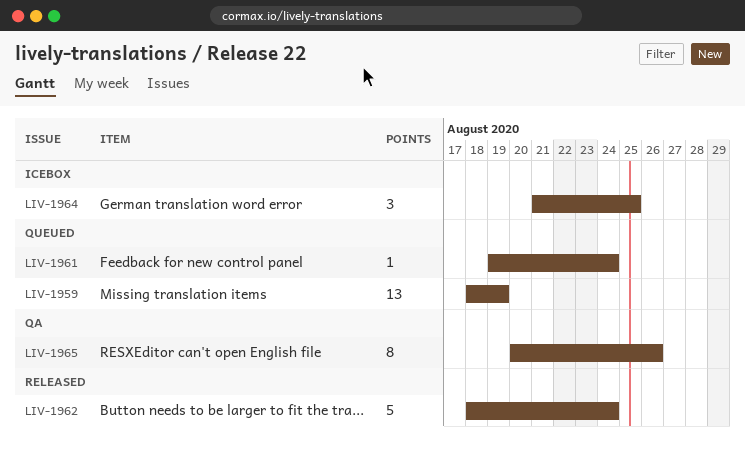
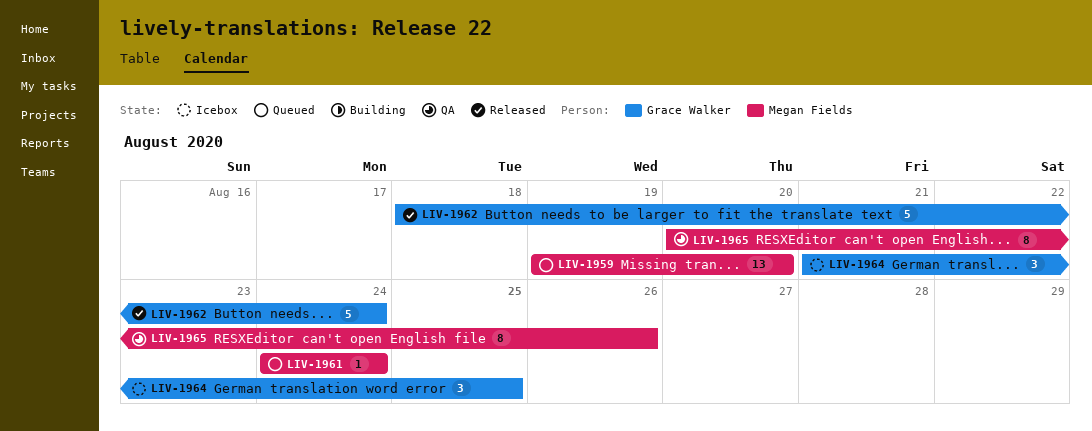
LIV-1959, start: Aug 18 -> Aug 19
LIV-1959, due: Aug 19 -> Aug 20
LIV-1961, start: Aug 19 -> Aug 24

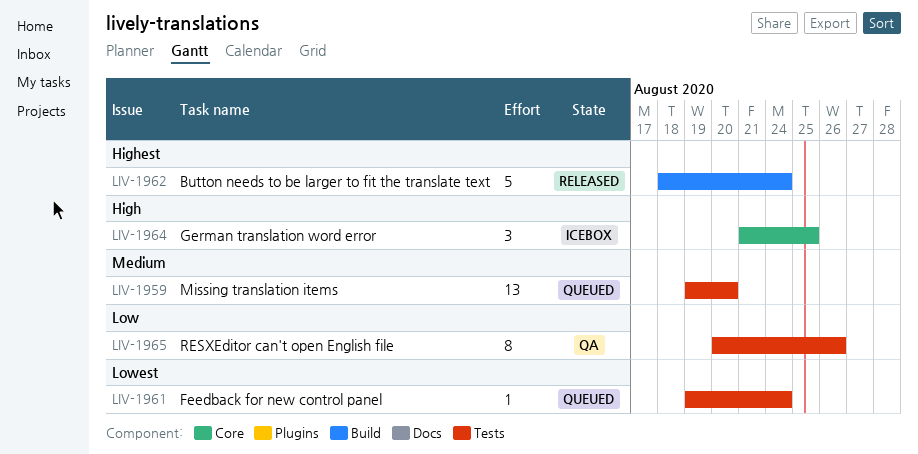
LIV-1961, start: Aug 24 -> Aug 19

